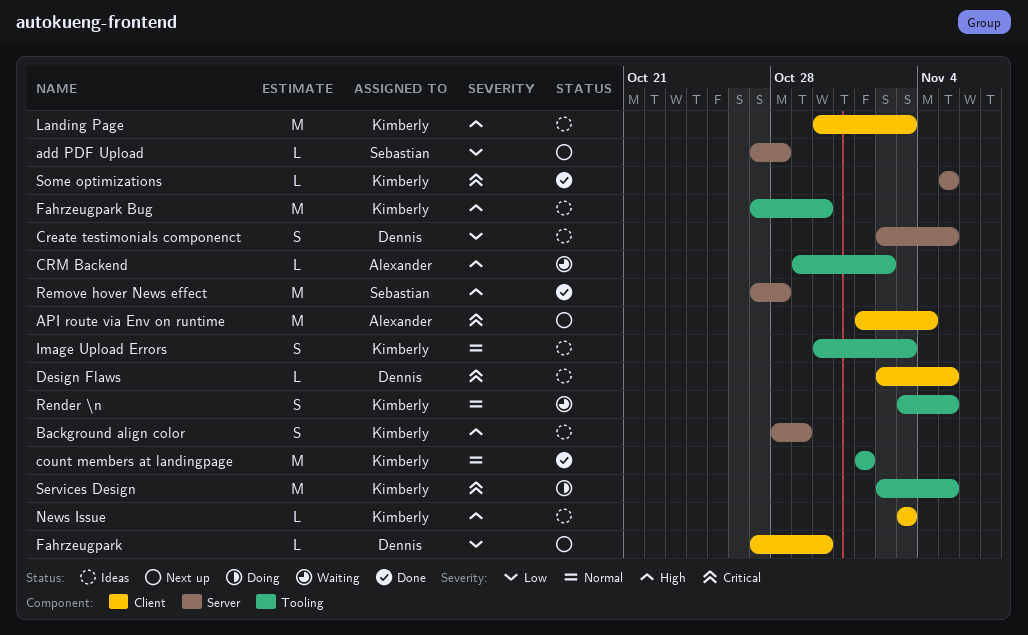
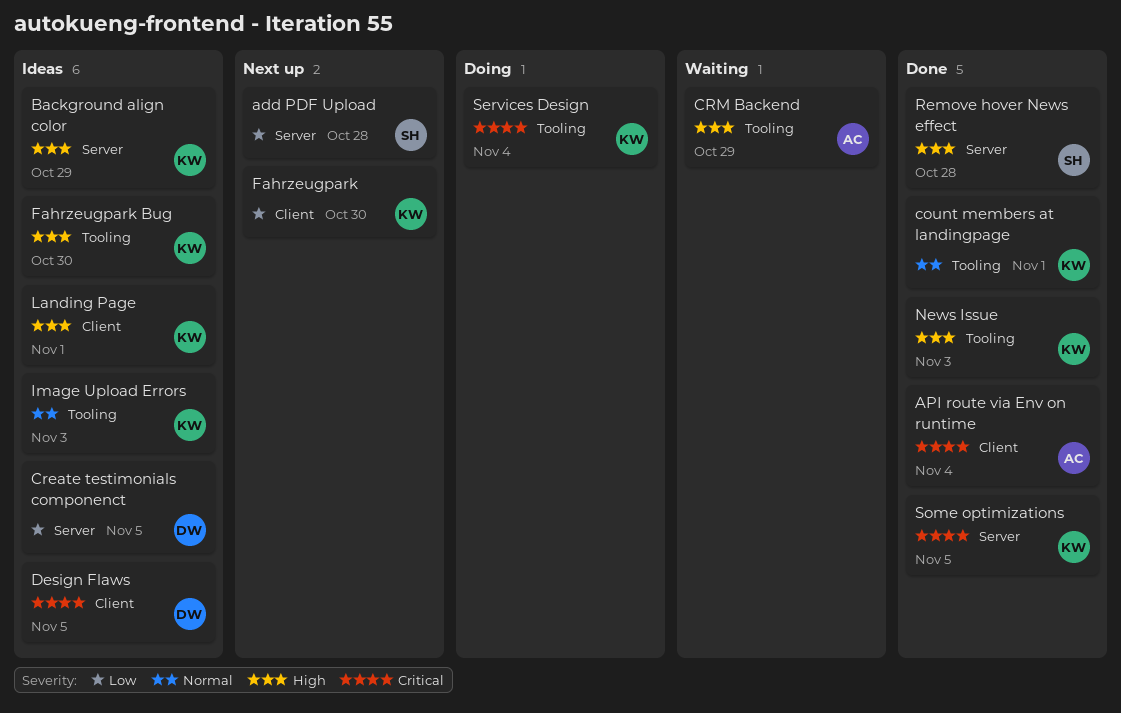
API route via Env on runtime, status: Next up -> Done
CRM Backend, due: Nov 2 -> Oct 29
Fahrzeugpark, owner: Dennis -> Kimberly
Landing Page, due: Nov 3 -> Nov 1
News Issue, status: Ideas -> Done
News Issue, label: Client -> Tooling
Render \n: present -> none
Services Design, due: Nov 5 -> Nov 4

